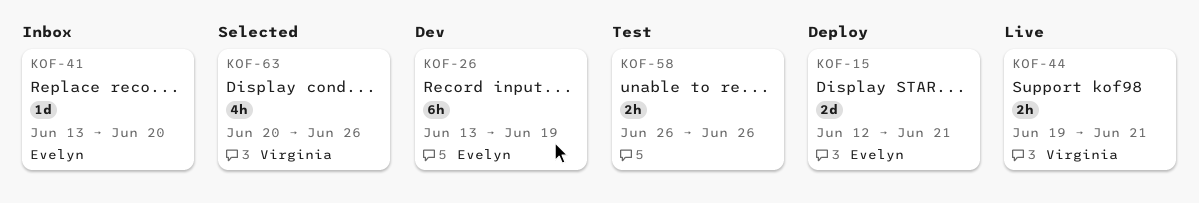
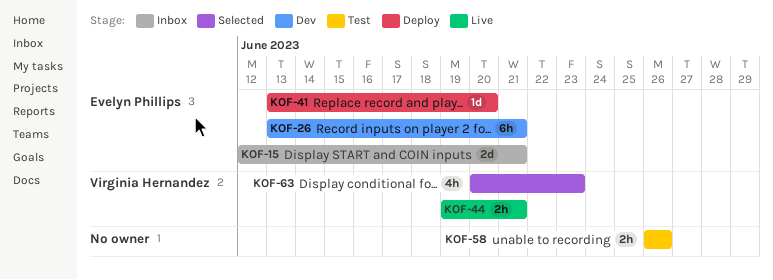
KOF-15, status: Deploy -> Inbox
KOF-26, due: Jun 19 -> Jun 21
KOF-41, status: Inbox -> Deploy
KOF-63, due: Jun 26 -> Jun 23

